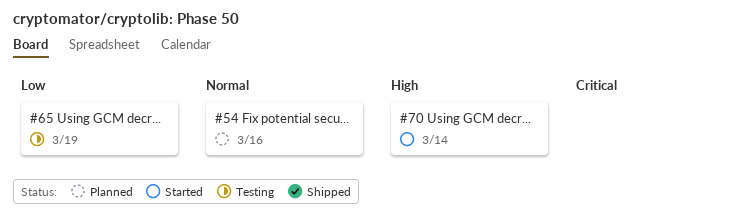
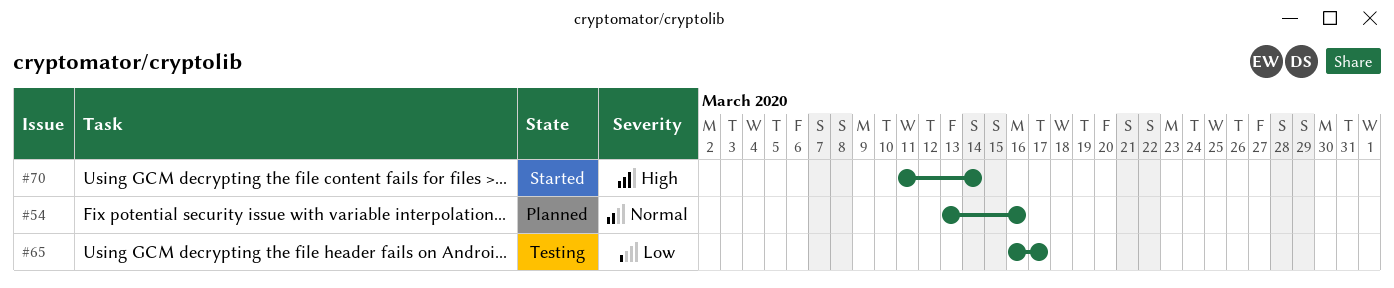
#65, due: Mar 19 -> Mar 17

